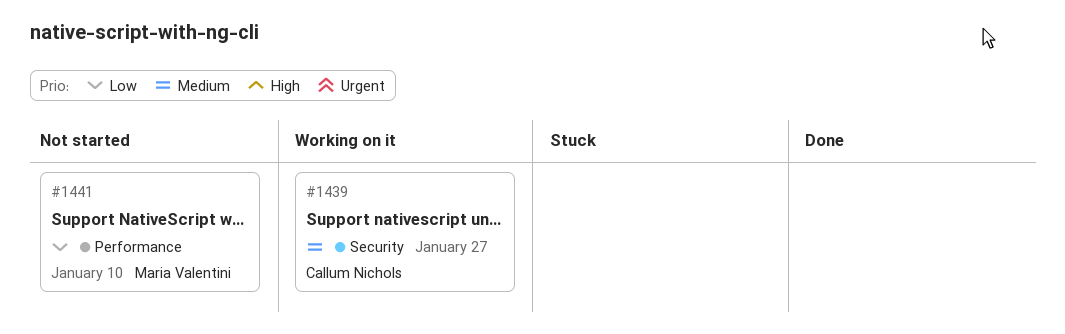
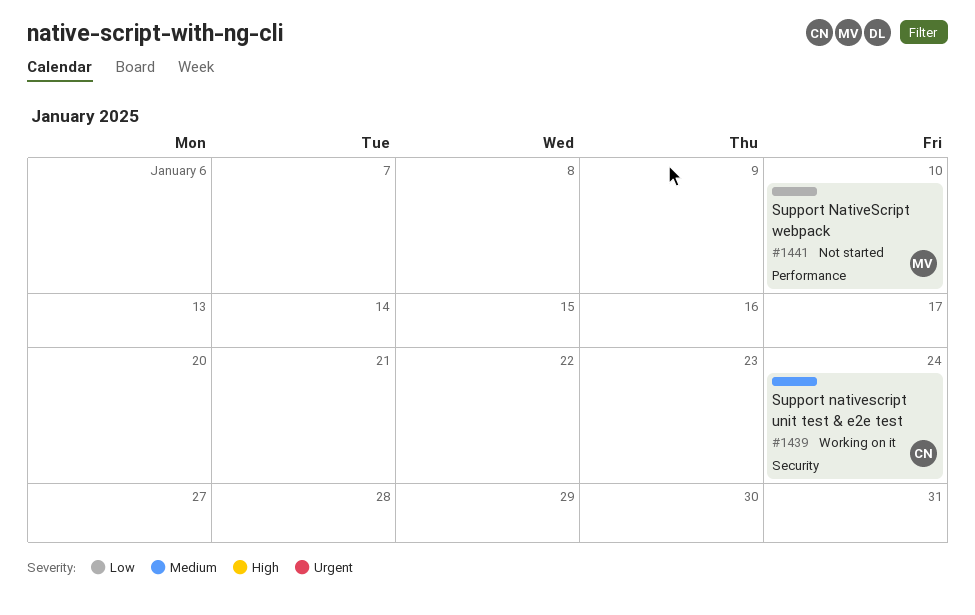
#1439, due: Jan 27 -> Jan 24

